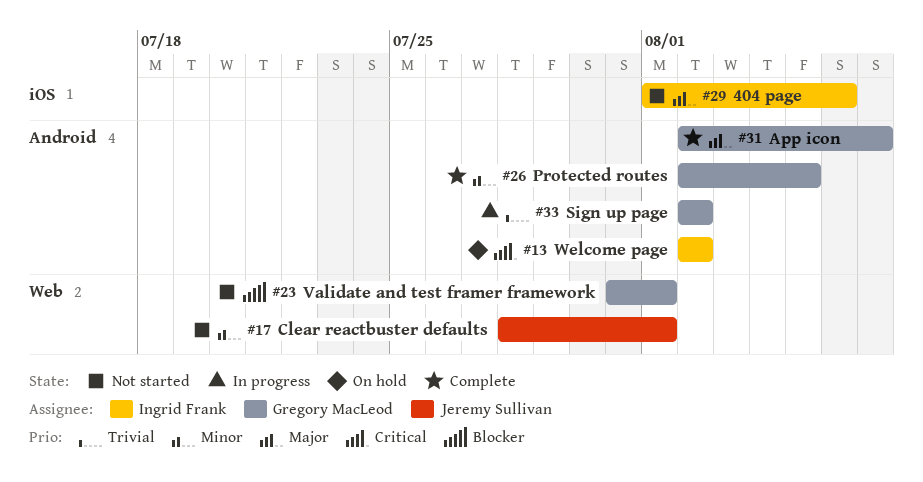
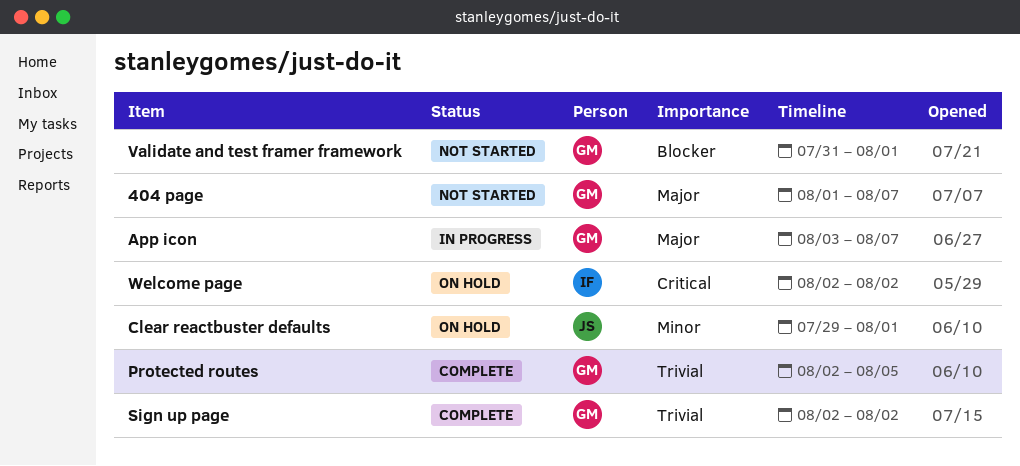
404 page, owner: Ingrid Frank -> Gregory MacLeod
404 page, due: Aug 6 -> Aug 7
App icon, status: Complete -> In progress
App icon, start: Aug 2 -> Aug 3
Clear reactbuster defaults, status: Not started -> On hold
Clear reactbuster defaults, start: Jul 28 -> Jul 29
Protected routes, priority: Minor -> Trivial
Sign up page, status: In progress -> Complete

